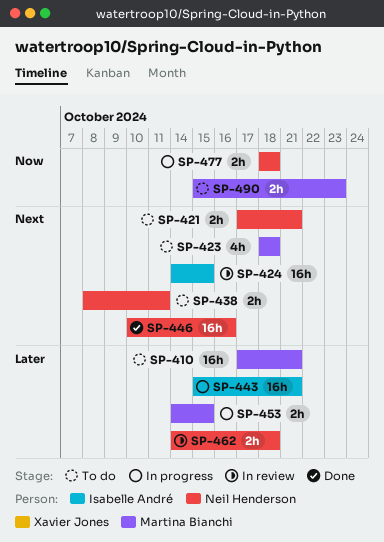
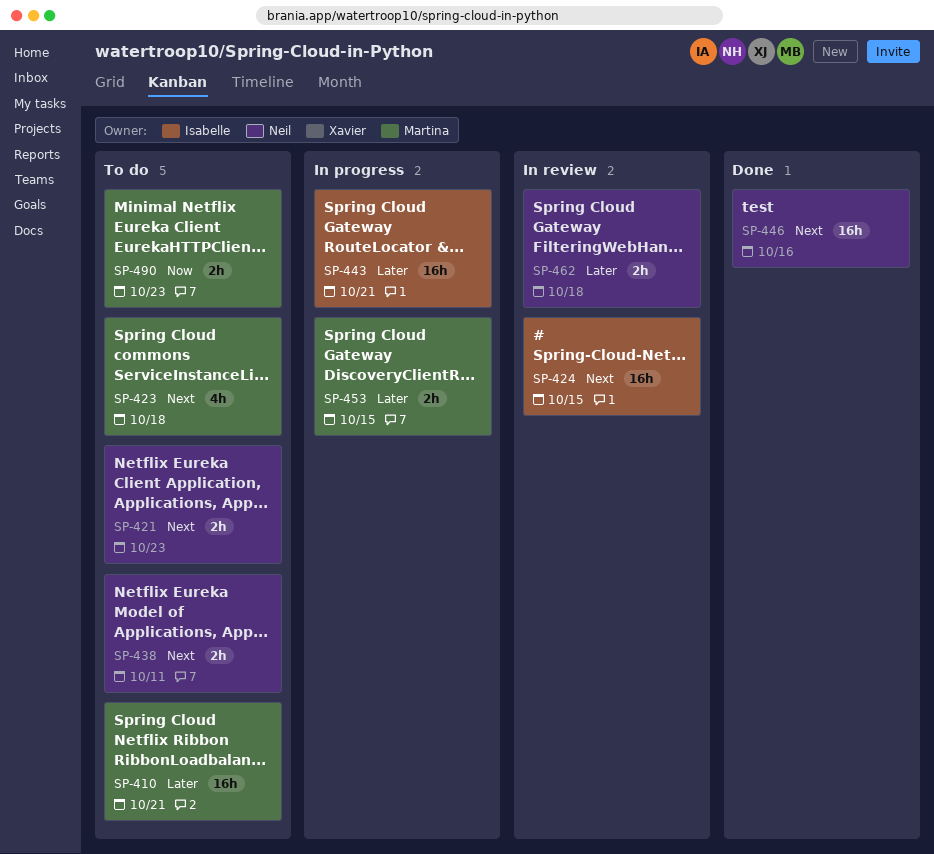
SP-421, due: Oct 21 -> Oct 23
SP-477: present -> none

